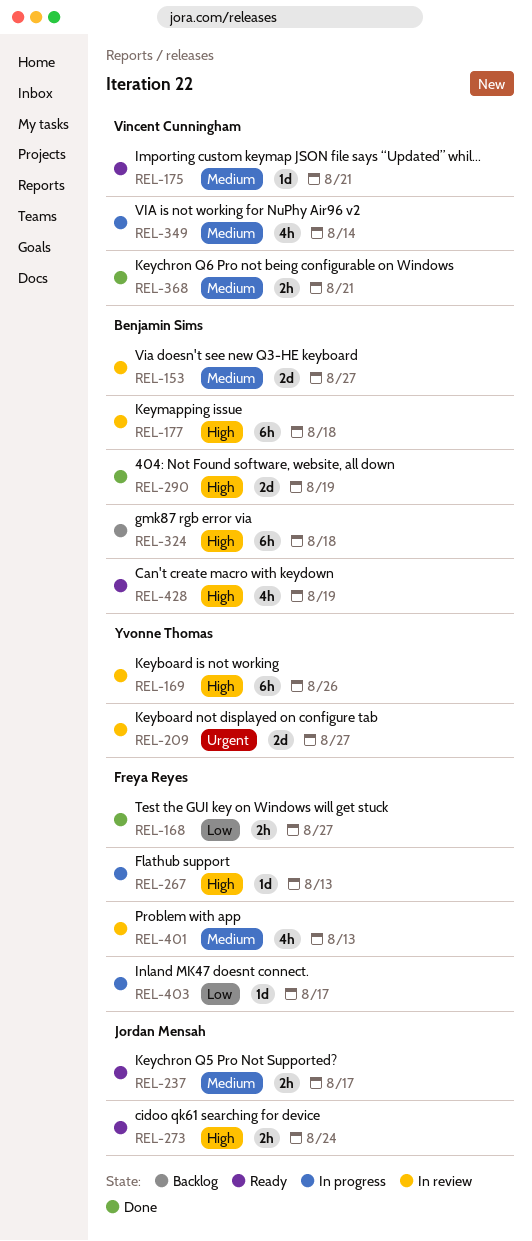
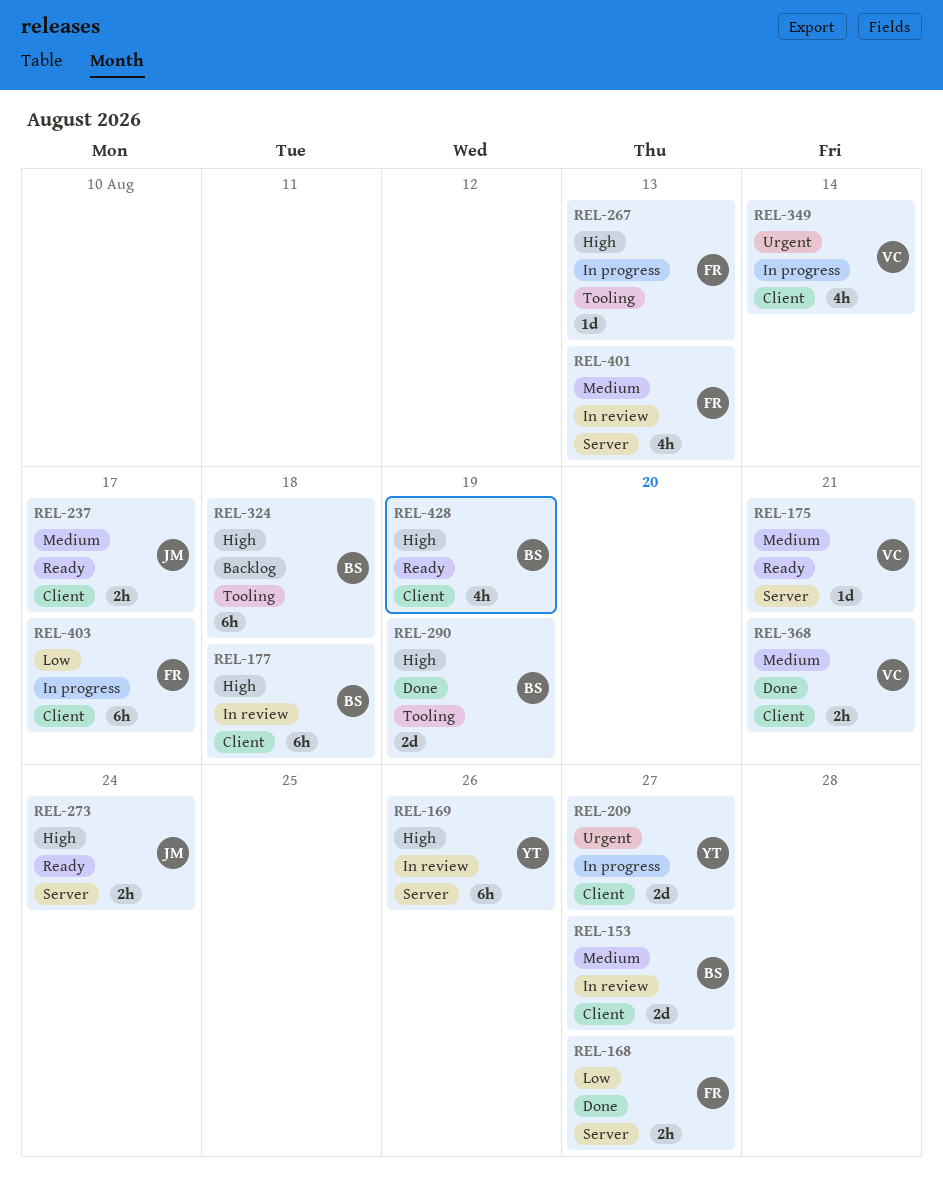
REL-209, status: In review -> In progress
REL-349, priority: Medium -> Urgent
REL-403, estimate: 1d -> 6h

